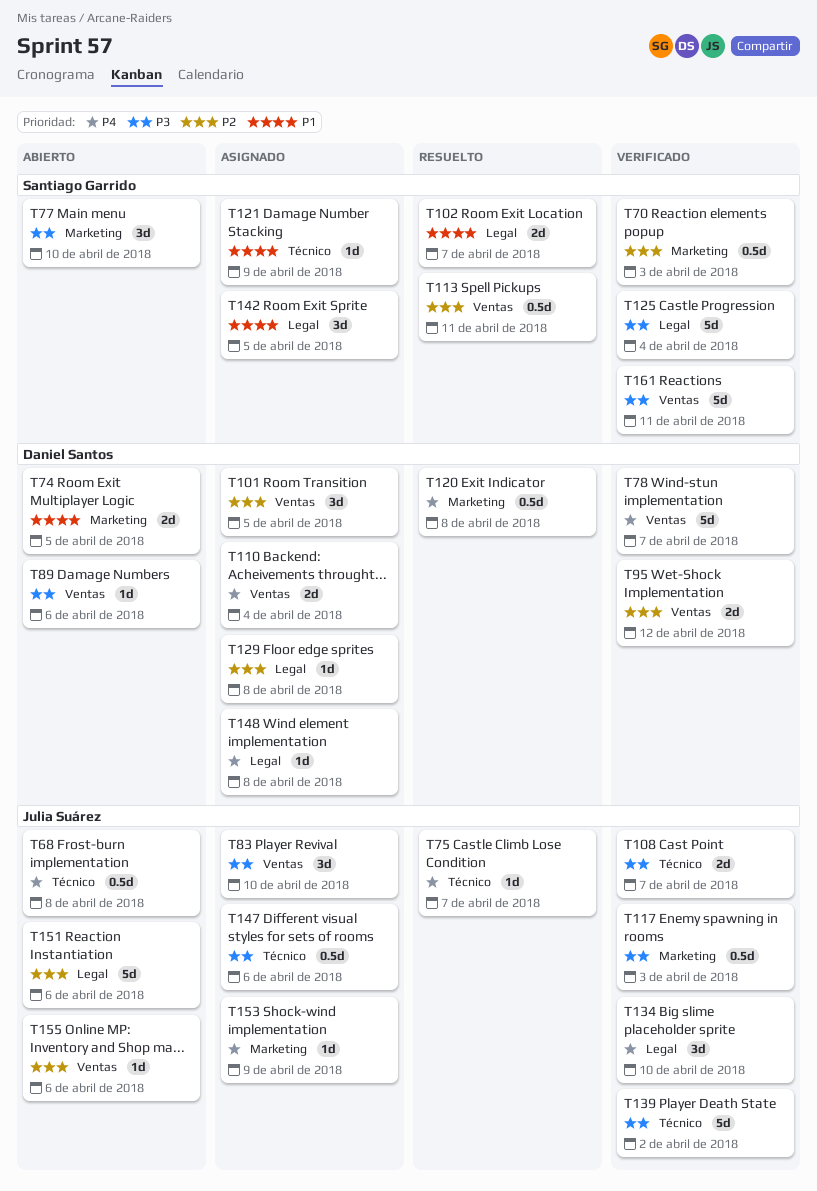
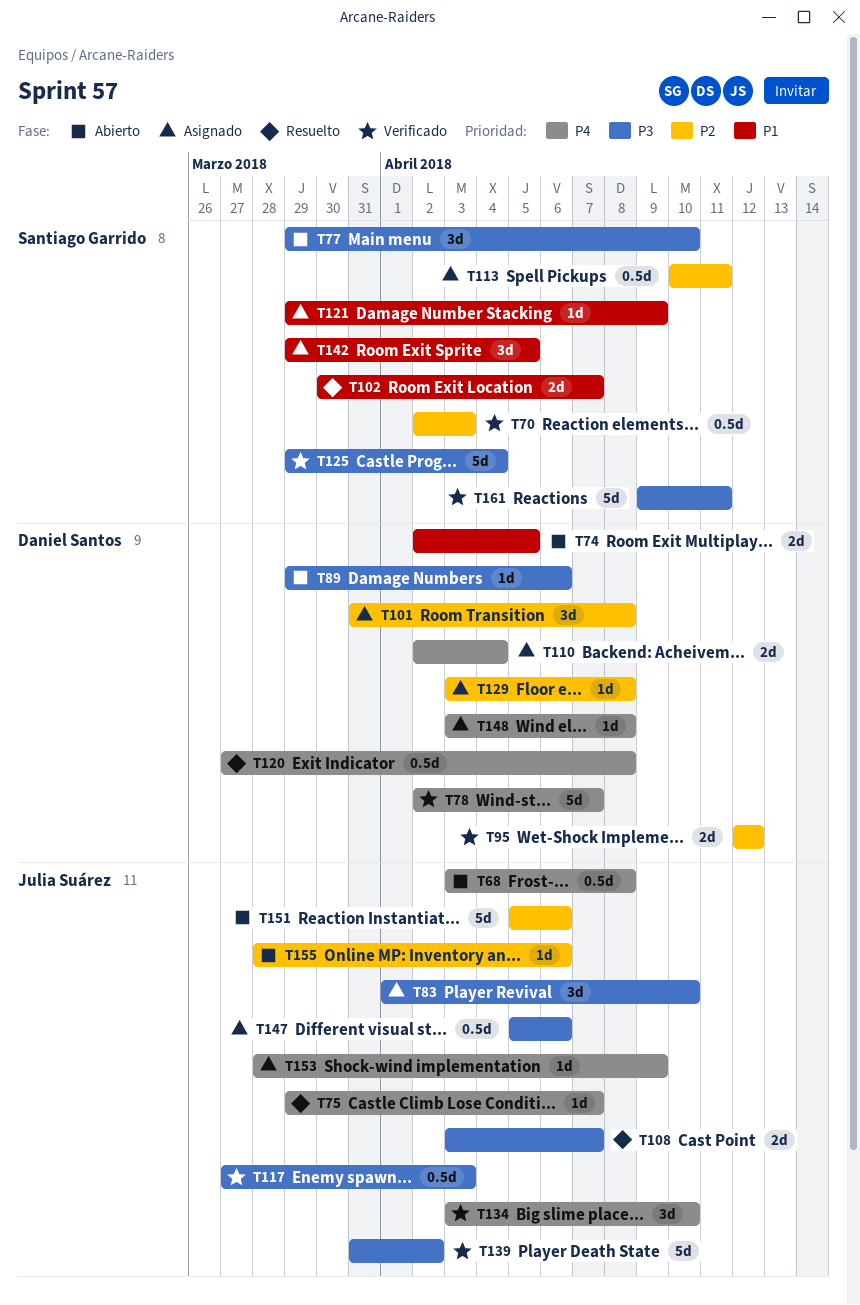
T101, due: Apr 5 -> Apr 8
T108, status: Verificado -> Resuelto
T113, status: Resuelto -> Asignado

